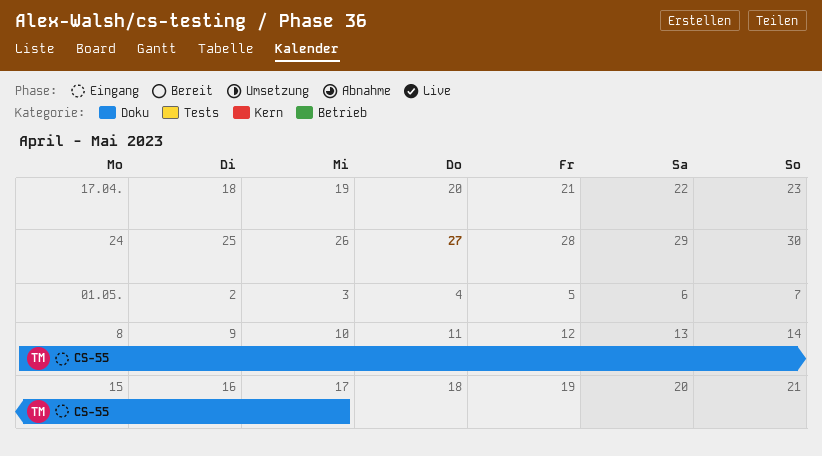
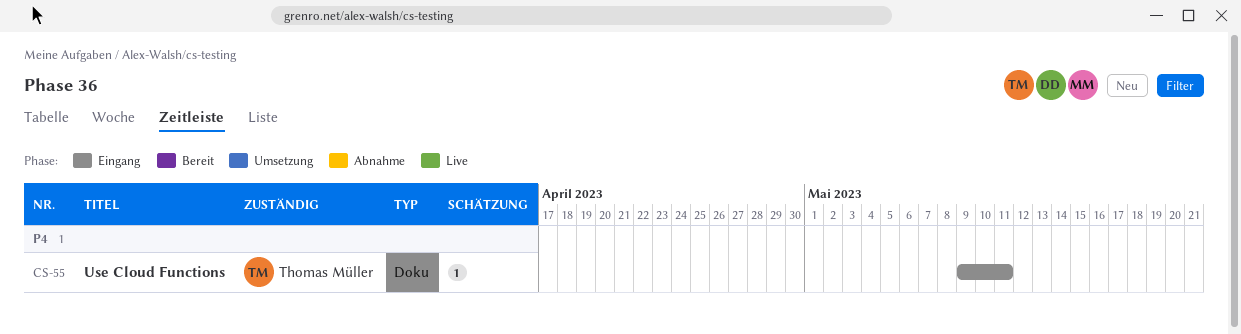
CS-55, start: May 8 -> May 9
CS-55, due: May 17 -> May 11

